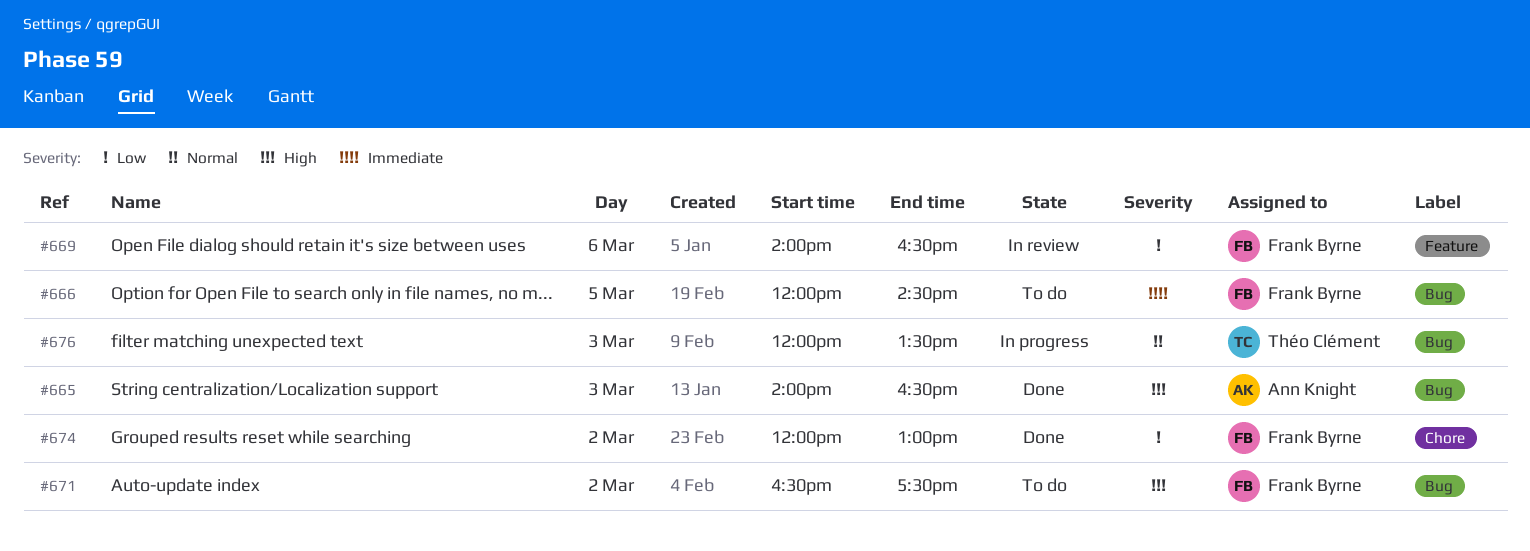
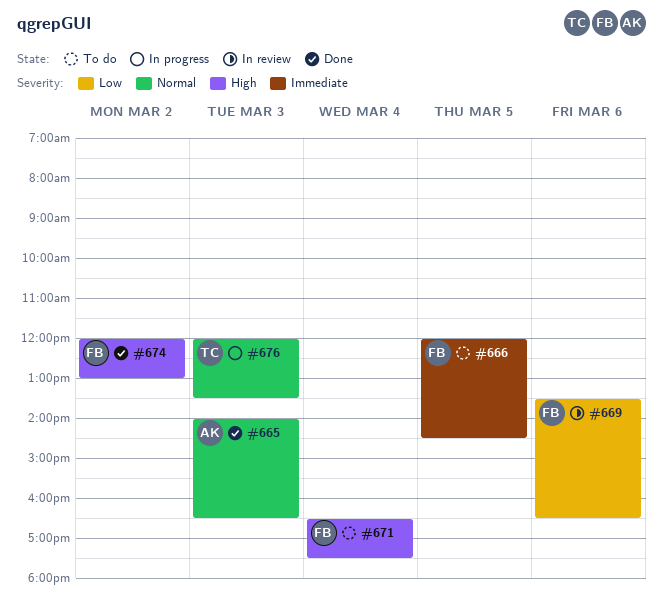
#665, priority: High -> Normal
#669, begins: 14:00 -> 13:30
#671, day: Mar 2 -> Mar 4
#674, priority: Low -> High

